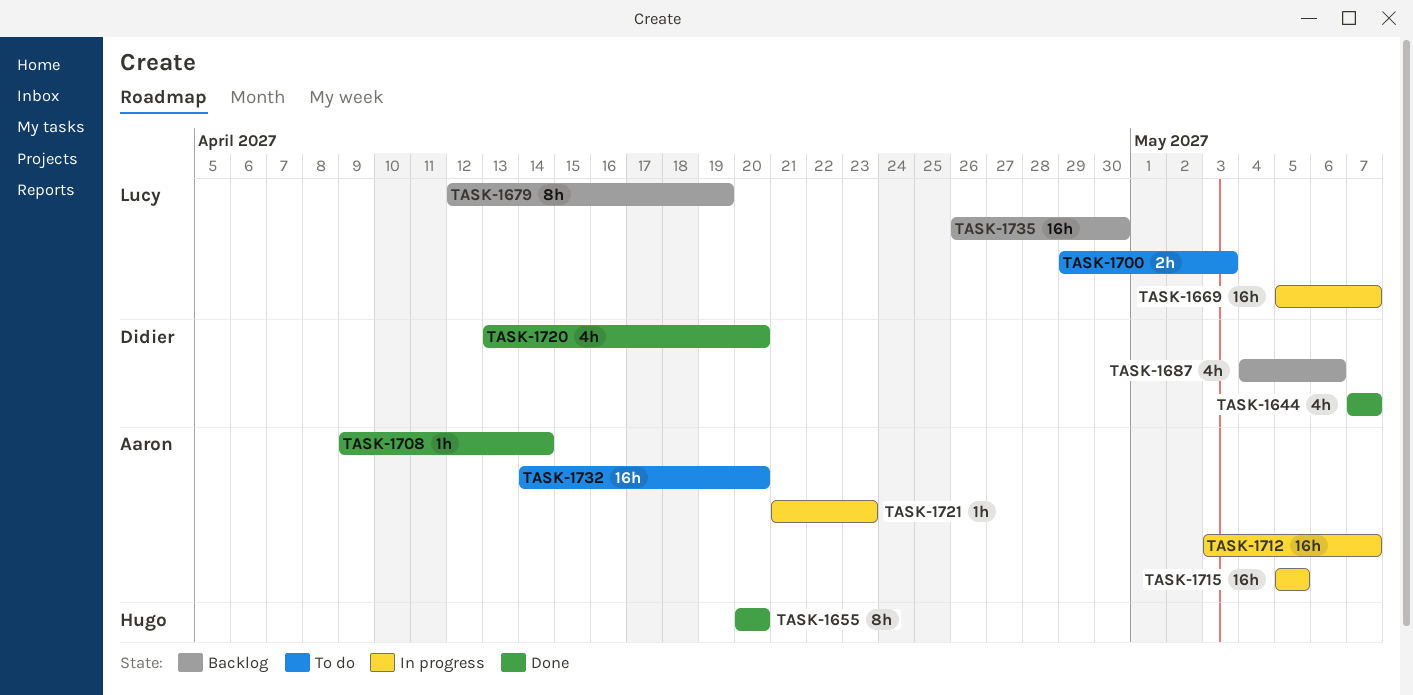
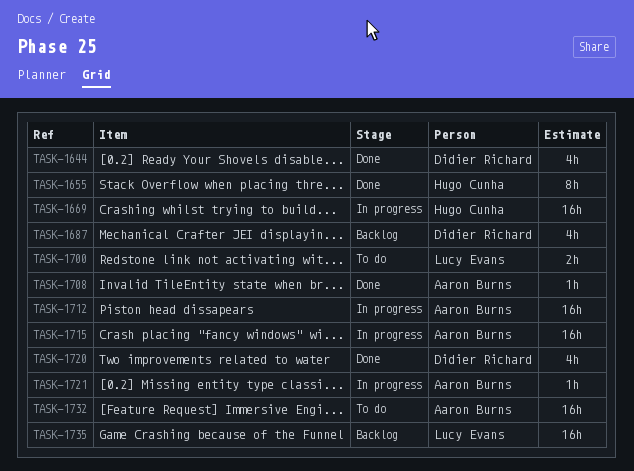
TASK-1669, owner: Lucy Evans -> Hugo Cunha
TASK-1679: present -> none

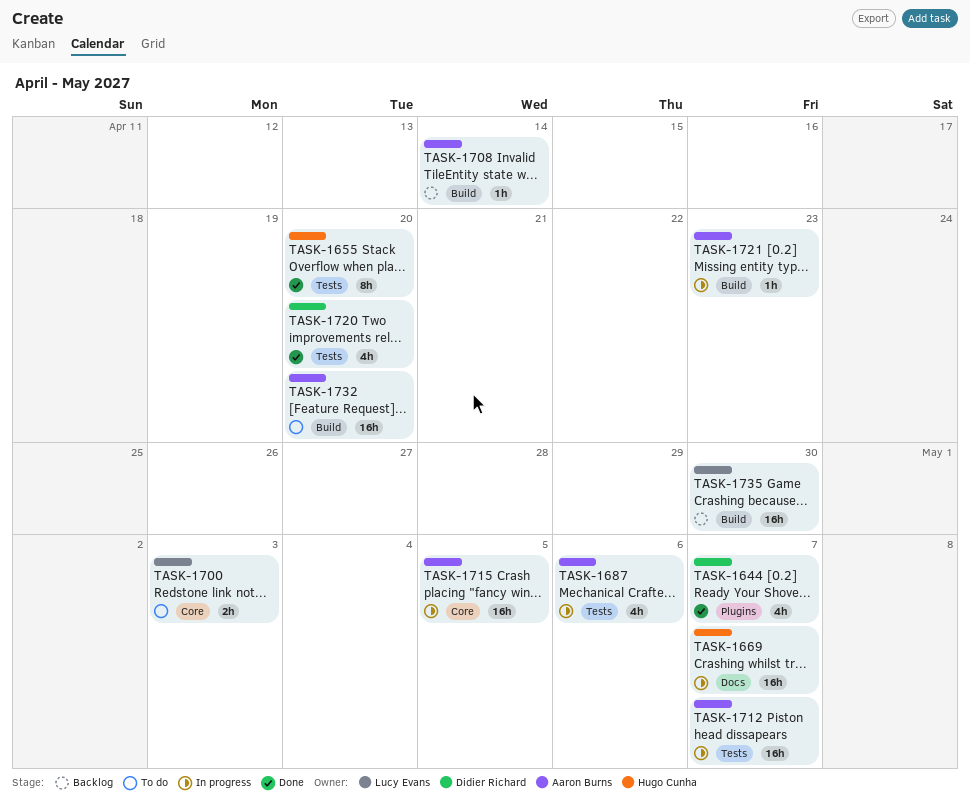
TASK-1687, status: Backlog -> In progress
TASK-1687, owner: Didier Richard -> Aaron Burns
TASK-1708, status: Done -> Backlog

